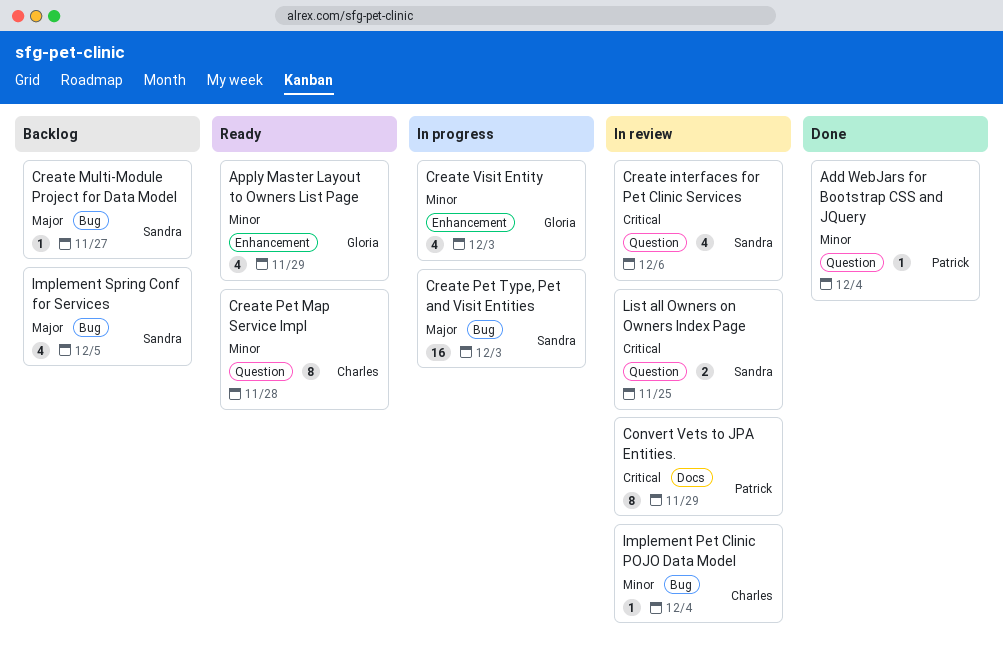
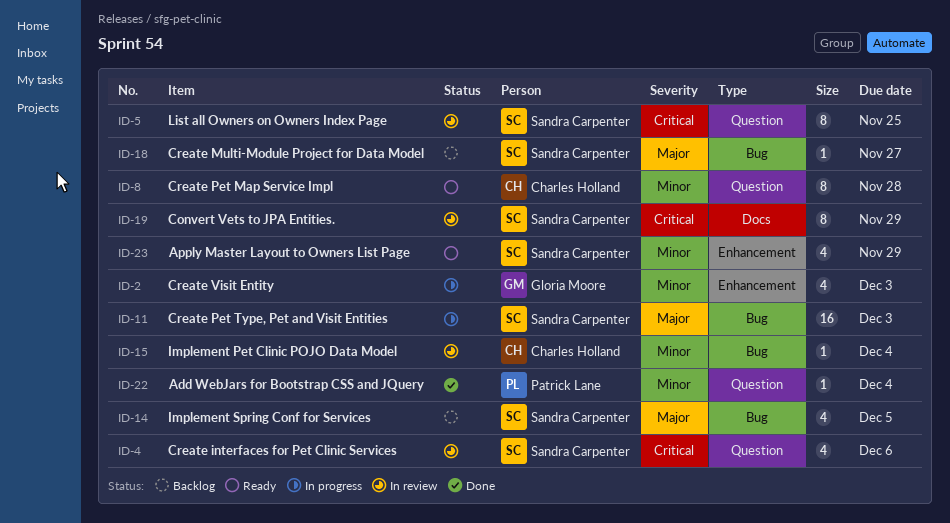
Apply Master Layout to Owners List Page, owner: Gloria Moore -> Sandra Carpenter
Convert Vets to JPA Entities., owner: Patrick Lane -> Sandra Carpenter
List all Owners on Owners Index Page, estimate: 2 -> 8

